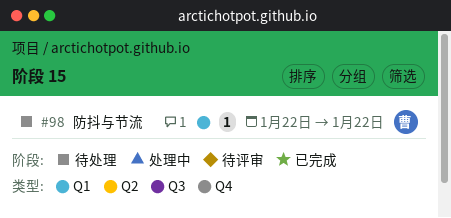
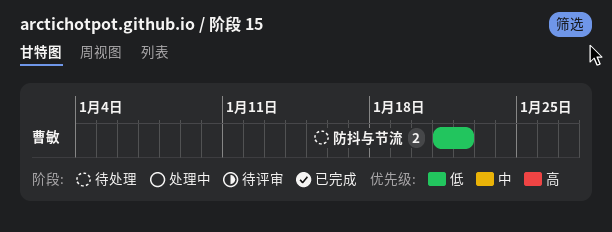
防抖与节流, estimate: 1 -> 2
防抖与节流, start: Jan 22 -> Jan 21

